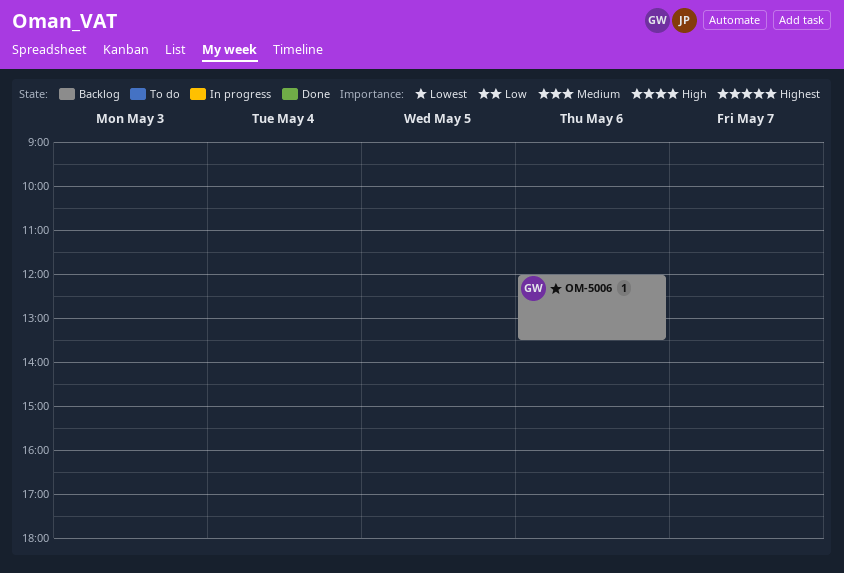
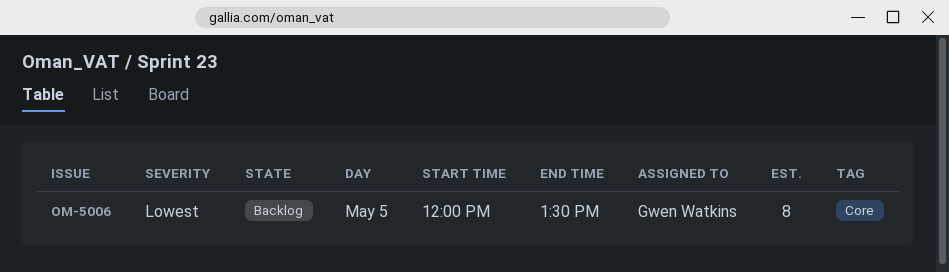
OM-5006, estimate: 1 -> 8
OM-5006, day: May 6 -> May 5

